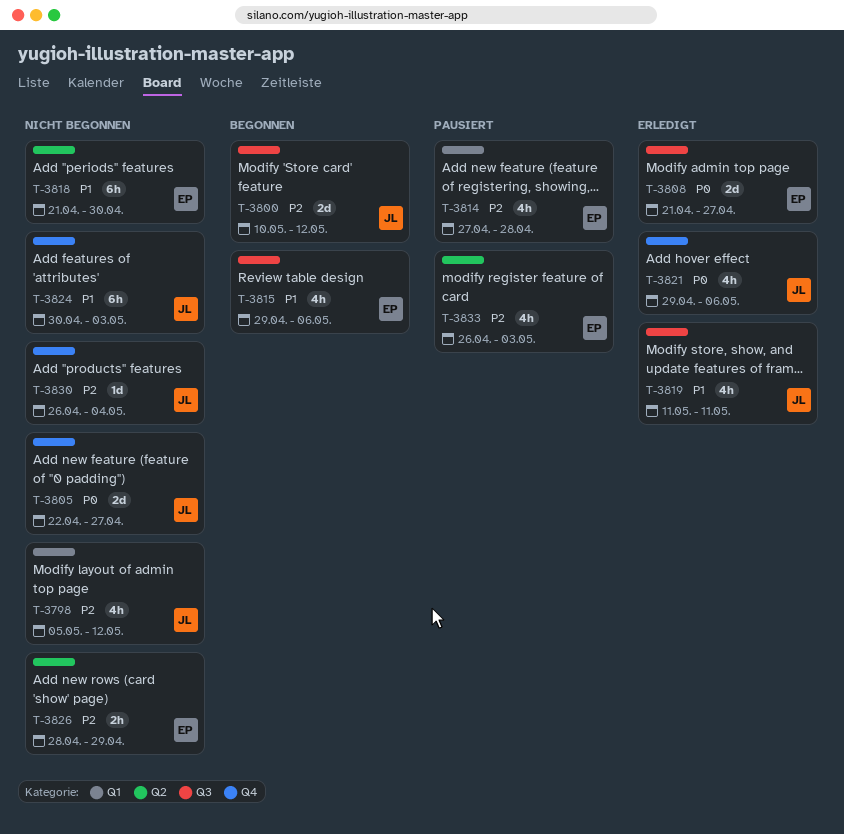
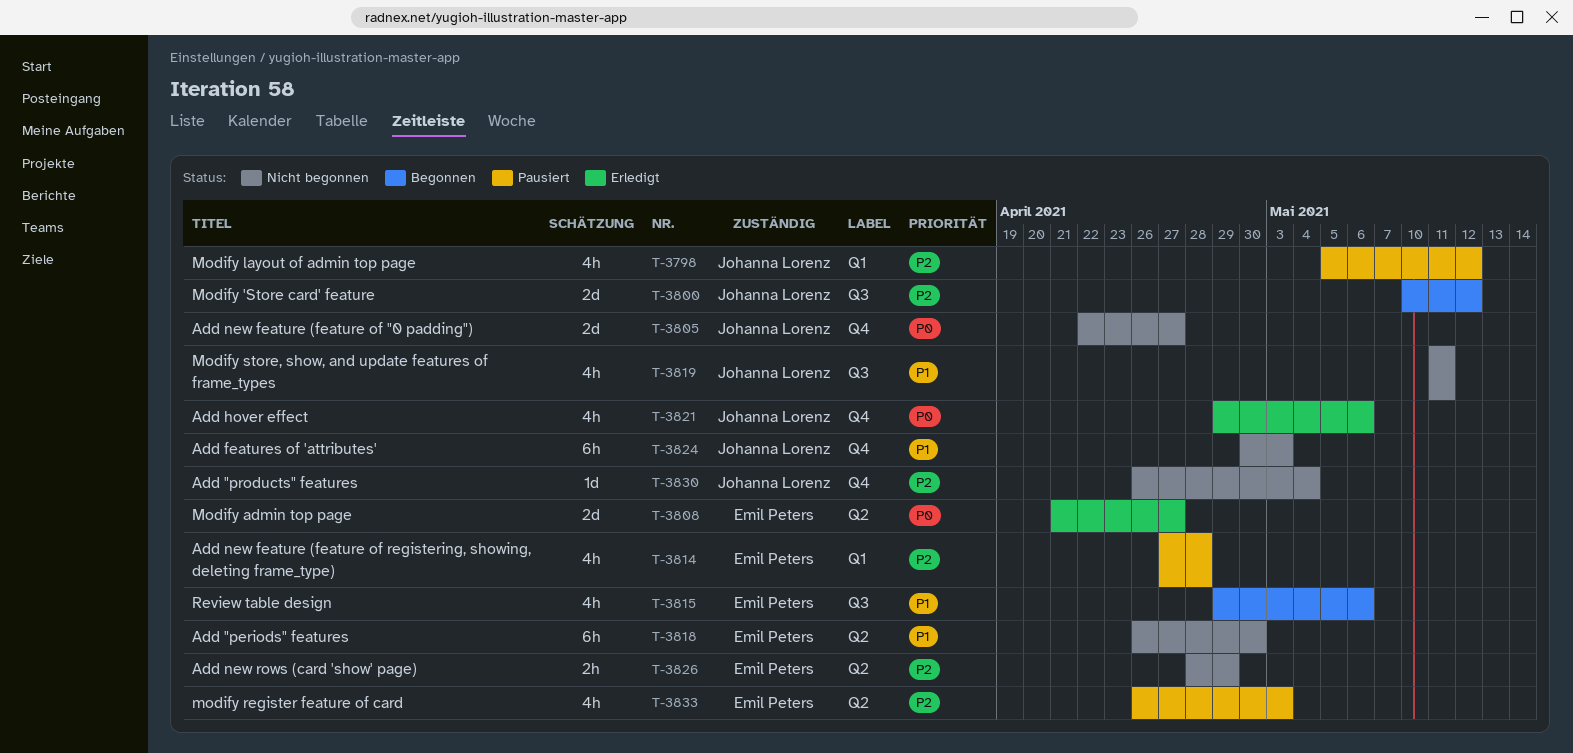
T-3798, status: Nicht begonnen -> Pausiert
T-3808, label: Q3 -> Q2
T-3818, start: Apr 21 -> Apr 26
T-3819, status: Erledigt -> Nicht begonnen

